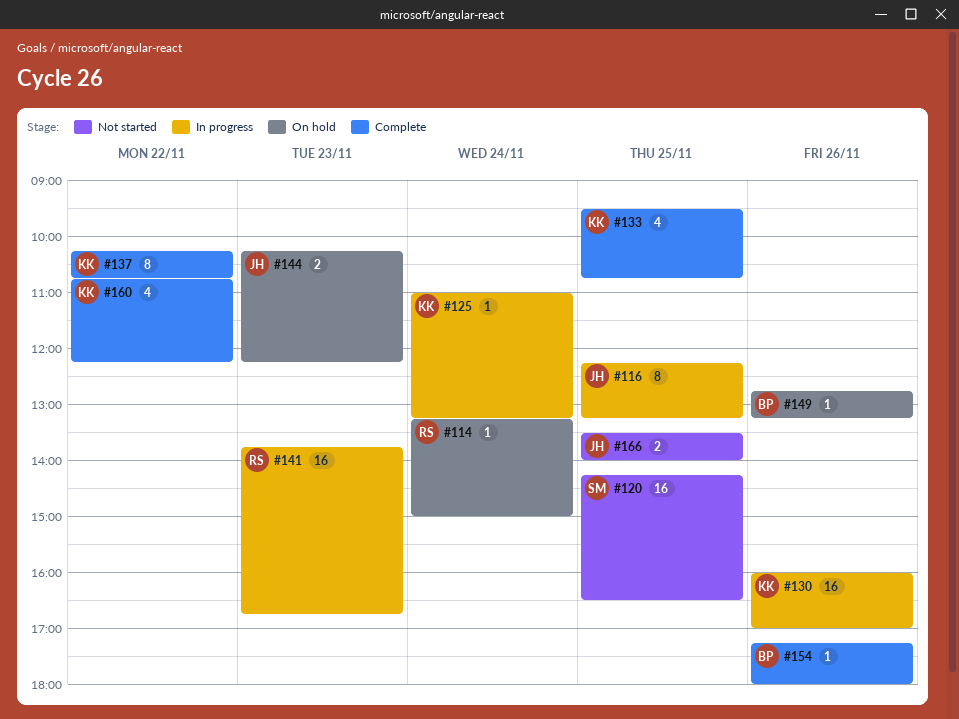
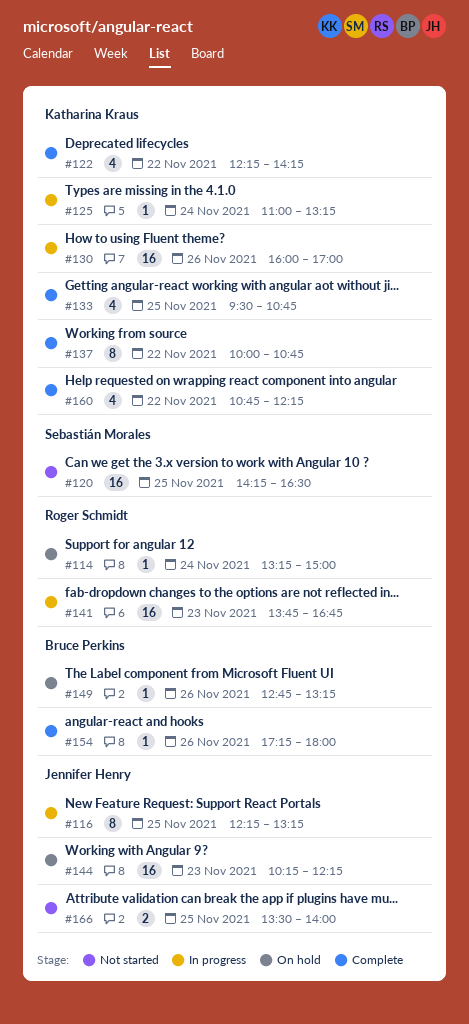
#122: none -> present
#137, begins: 10:15 -> 10:00
#144, estimate: 2 -> 16

